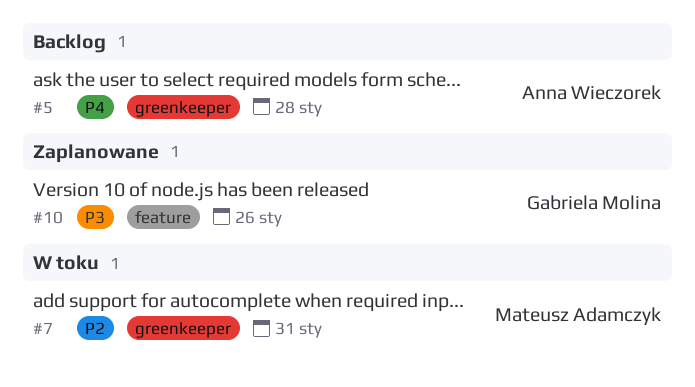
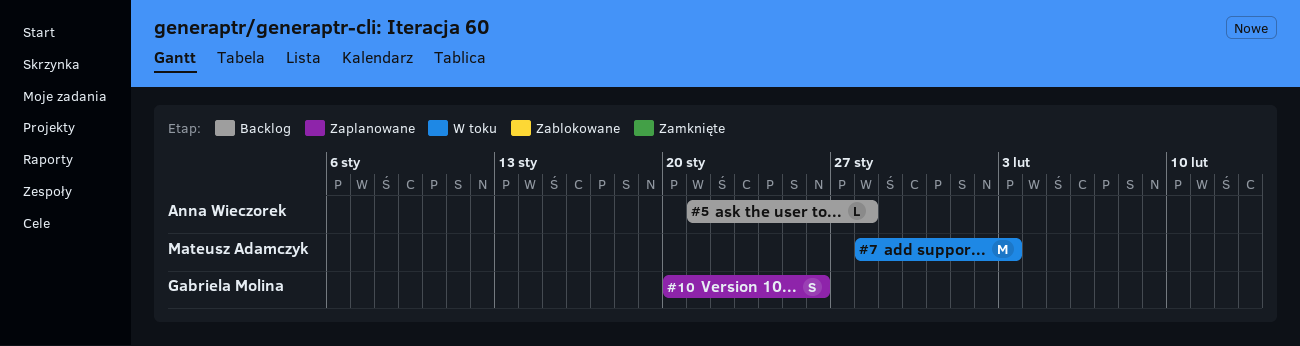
#7, due: Jan 31 -> Feb 3

